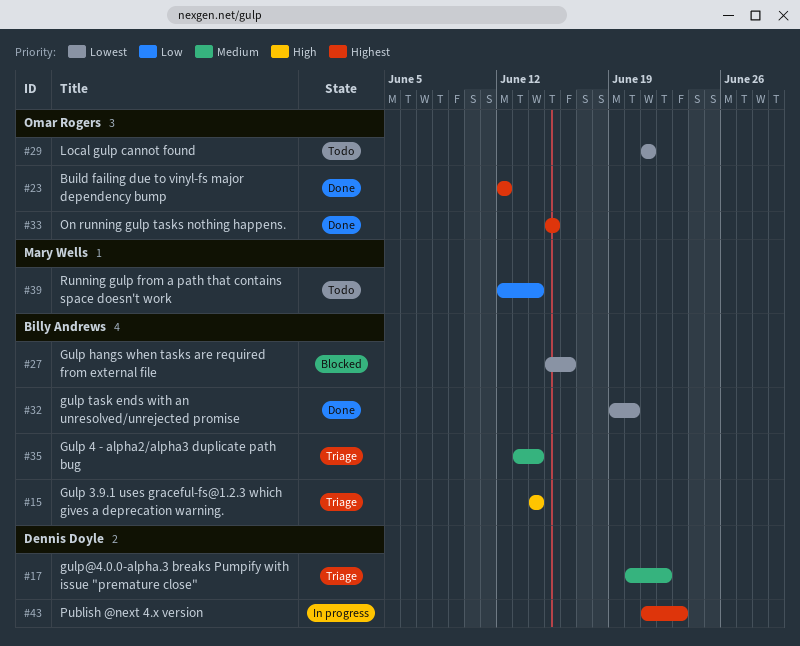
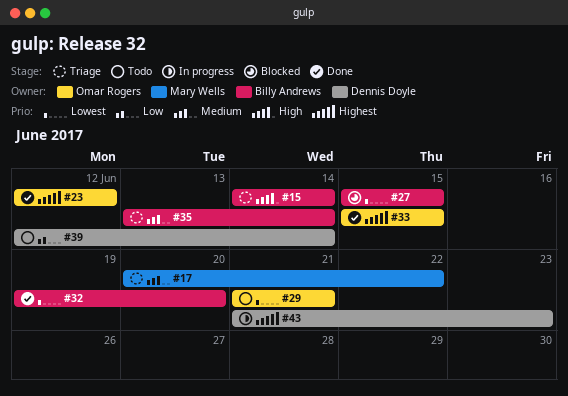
#17, owner: Dennis Doyle -> Mary Wells
#27, due: Jun 16 -> Jun 15
#39, owner: Mary Wells -> Dennis Doyle

